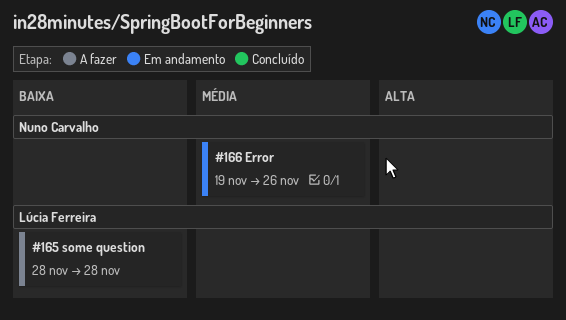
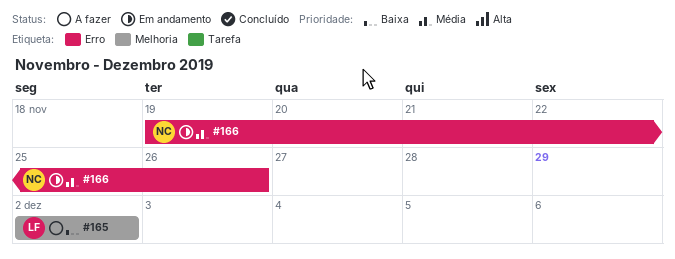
#165, start: Nov 28 -> Dec 2
#165, due: Nov 28 -> Dec 2

